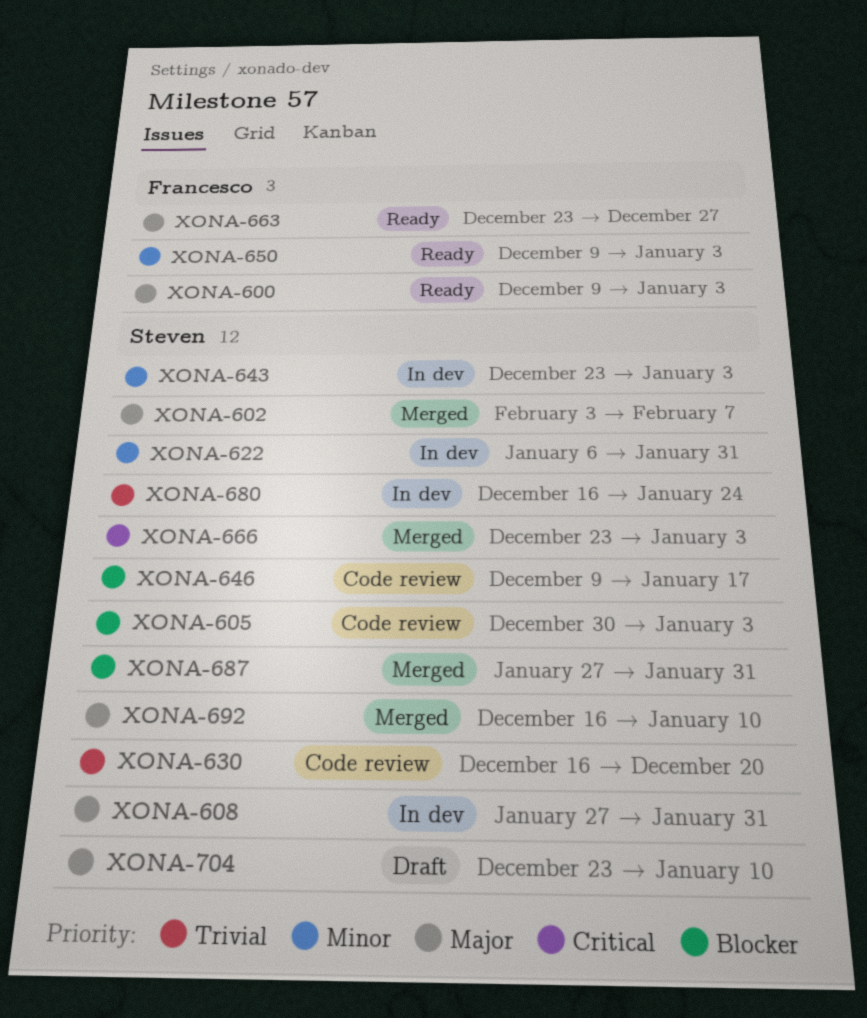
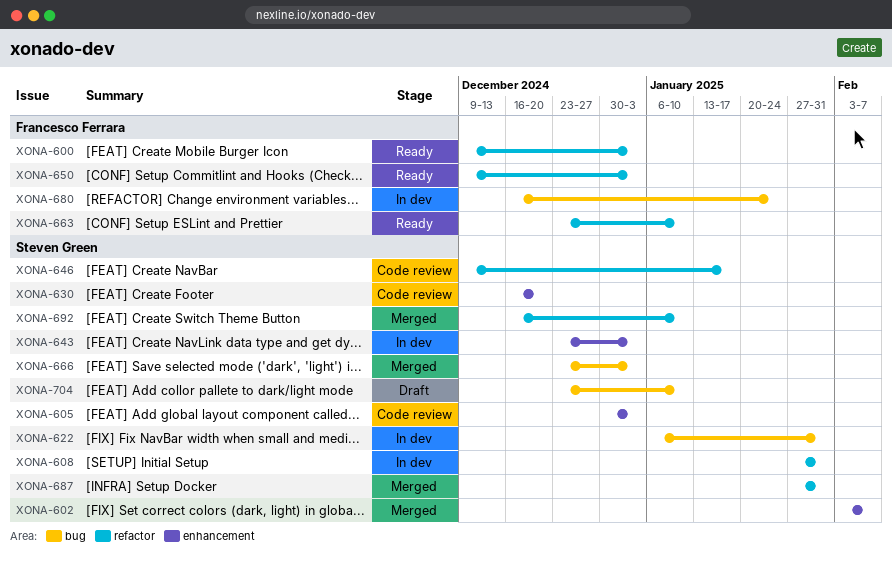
XONA-663, due: Dec 27 -> Jan 10
XONA-680, owner: Steven Green -> Francesco Ferrara

